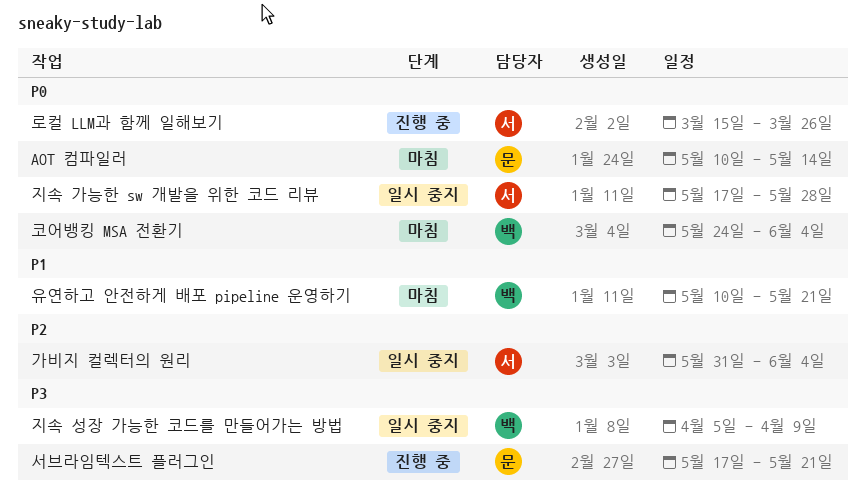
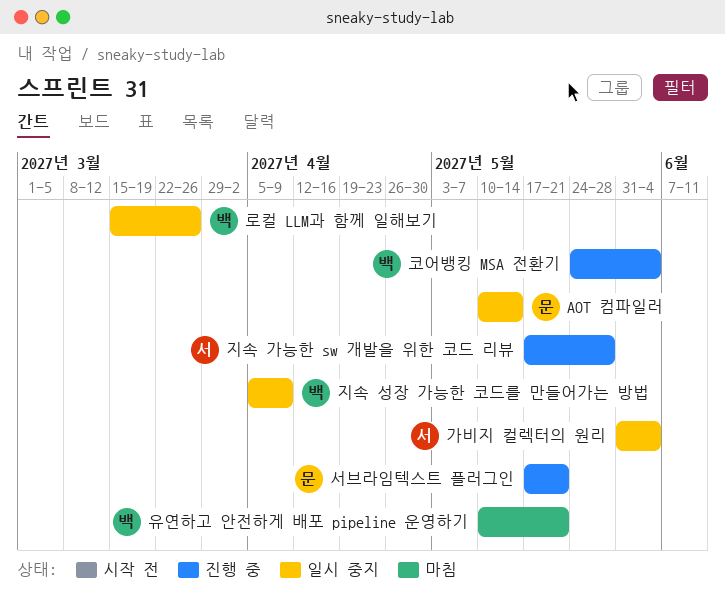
AOT 컴파일러, status: 마침 -> 일시 중지
로컬 LLM과 함께 일해보기, status: 진행 중 -> 일시 중지
로컬 LLM과 함께 일해보기, owner: 서 -> 백
지속 가능한 sw 개발을 위한 코드 리뷰, status: 일시 중지 -> 진행 중
코어뱅킹 MSA 전환기, status: 마침 -> 진행 중

